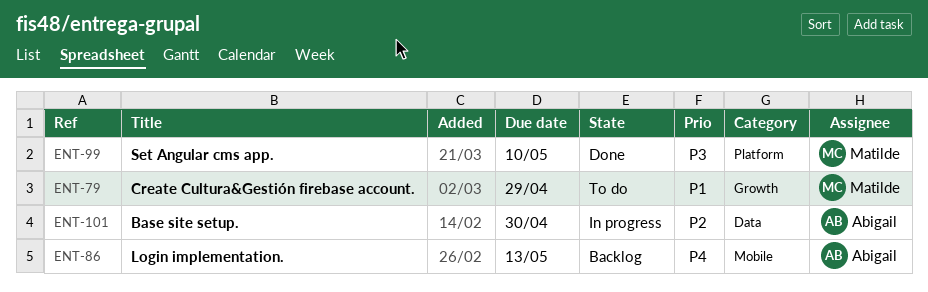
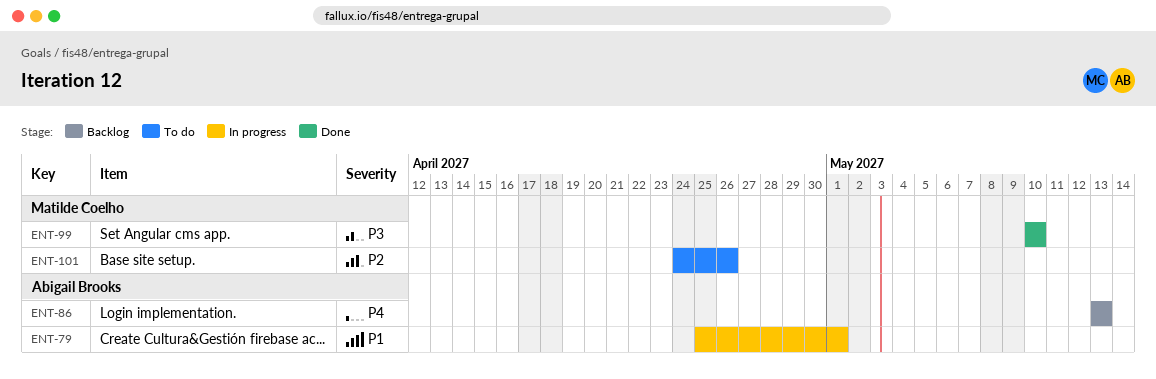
ENT-79, status: To do -> In progress
ENT-79, owner: Matilde Coelho -> Abigail Brooks
ENT-79, due: Apr 29 -> May 1
ENT-101, status: In progress -> To do
ENT-101, owner: Abigail Brooks -> Matilde Coelho
ENT-101, due: Apr 30 -> Apr 26

